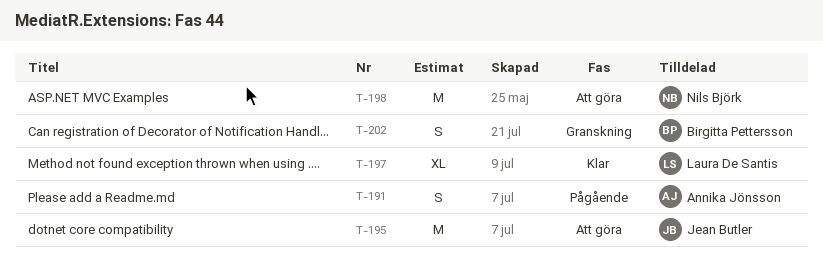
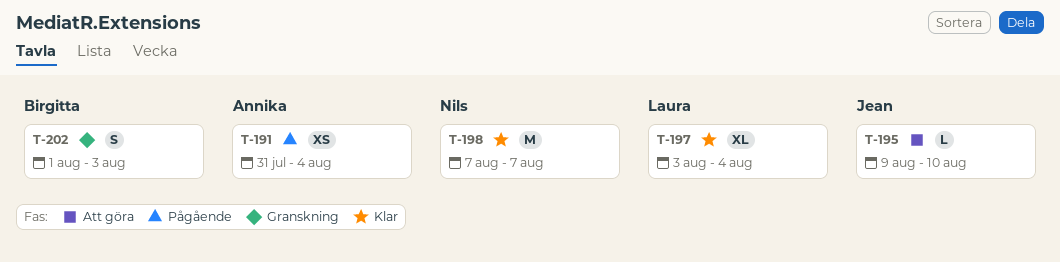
T-191, estimate: S -> XS
T-195, estimate: M -> L
T-198, status: Att göra -> Klar

